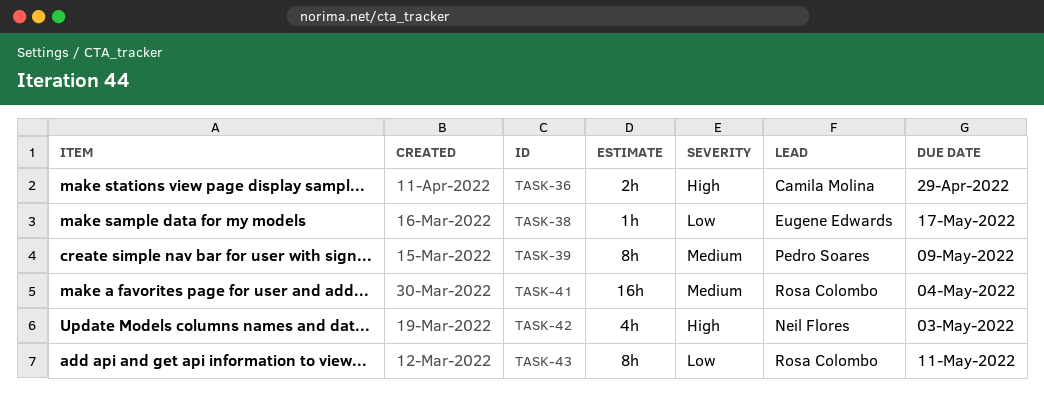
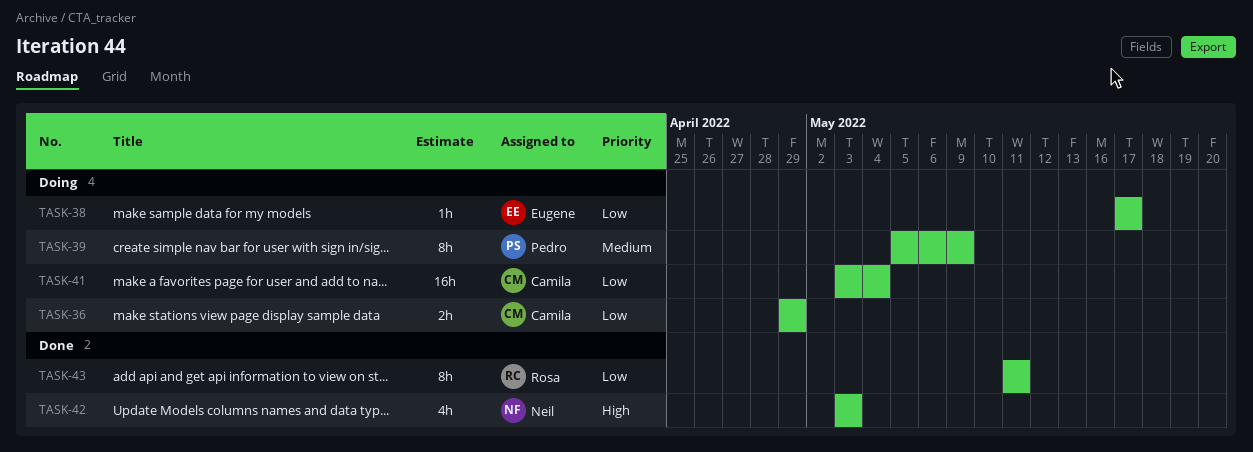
TASK-36, priority: High -> Low
TASK-41, owner: Rosa Colombo -> Camila Molina
TASK-41, priority: Medium -> Low

